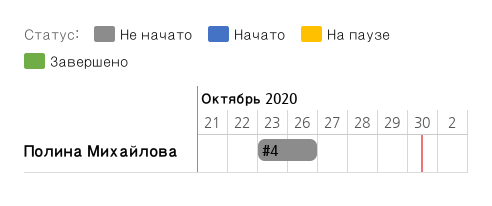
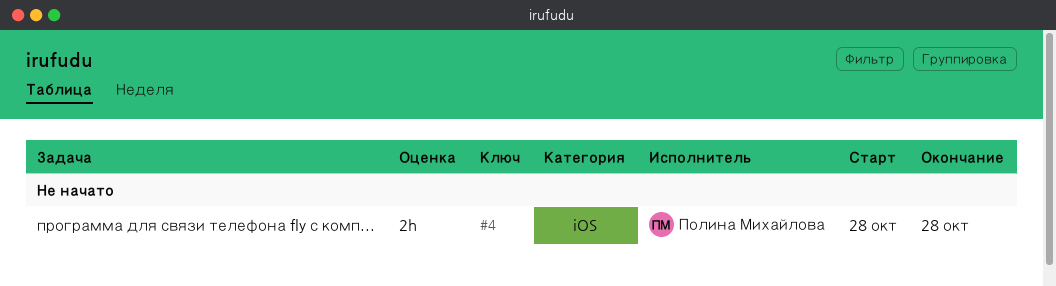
#4, start: Oct 23 -> Oct 28
#4, due: Oct 26 -> Oct 28

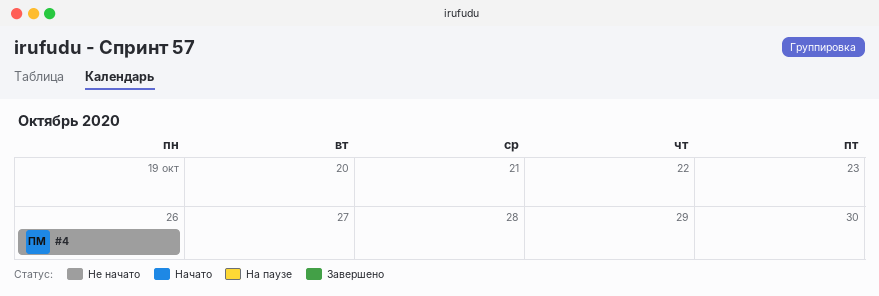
#4, start: Oct 28 -> Oct 26
#4, due: Oct 28 -> Oct 26

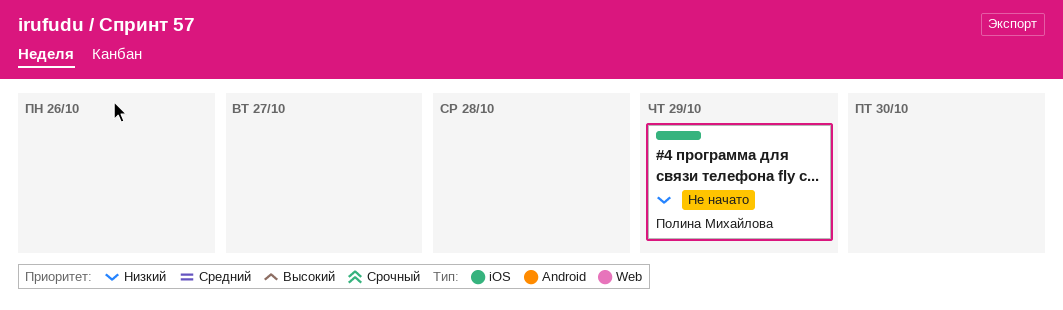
#4, due: Oct 26 -> Oct 29

